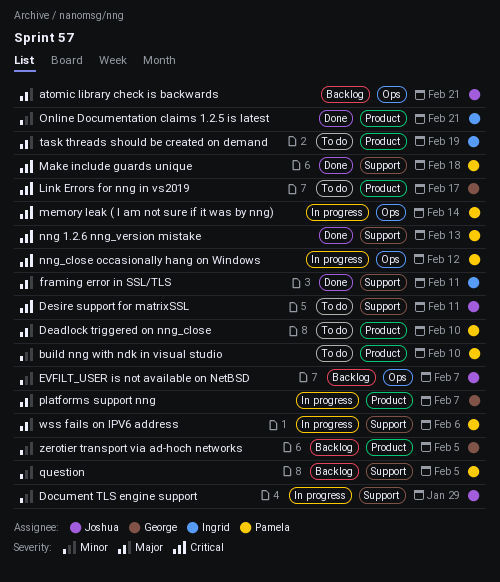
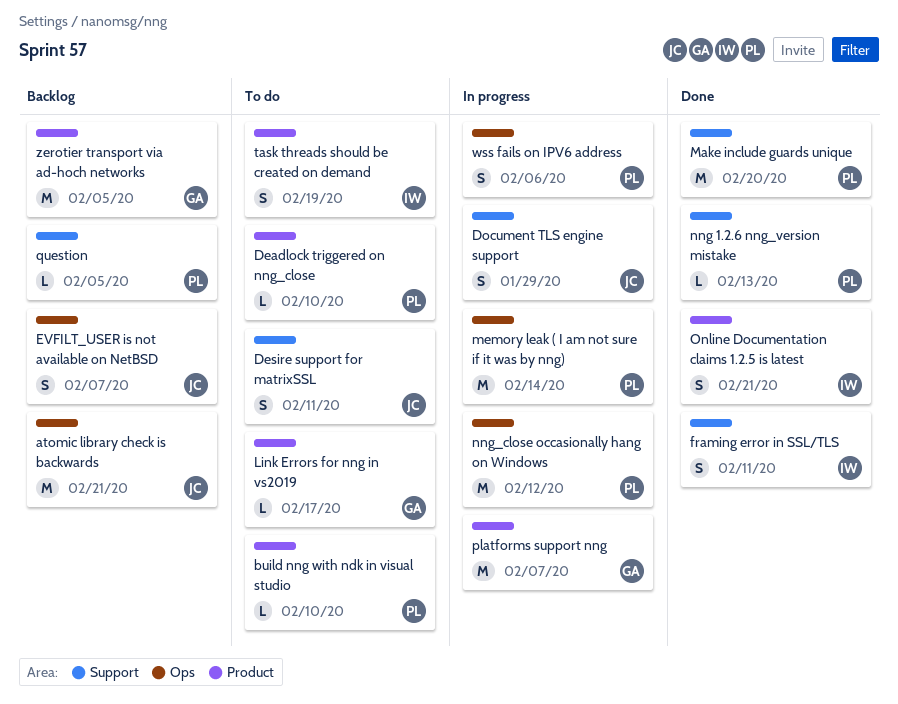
Make include guards unique, due: Feb 18 -> Feb 20
wss fails on IPV6 address, label: Support -> Ops

